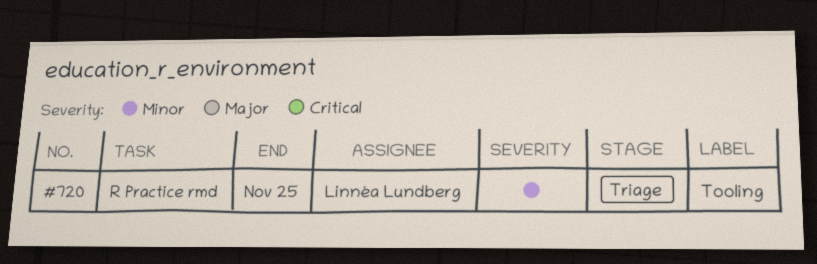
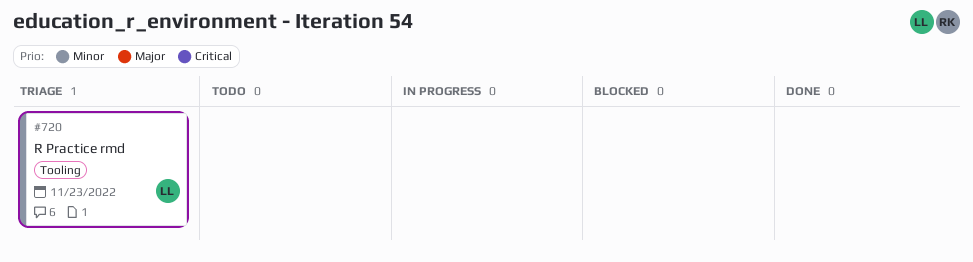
#720, due: Nov 25 -> Nov 23

